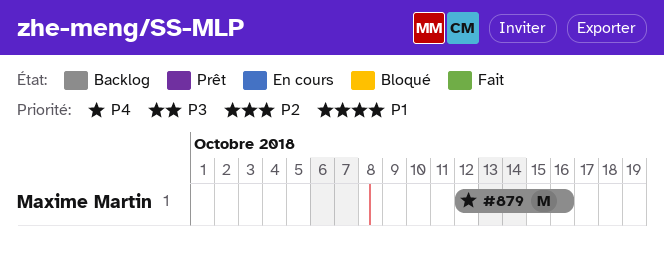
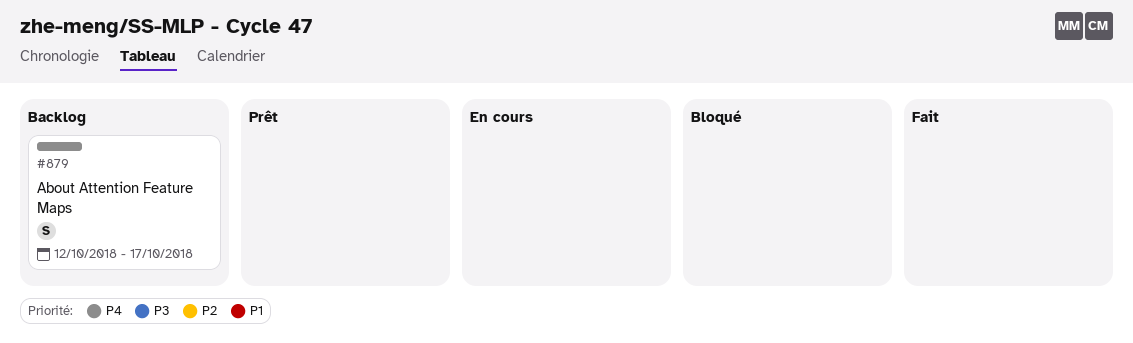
#879, estimate: M -> S
#879, due: Oct 16 -> Oct 17

